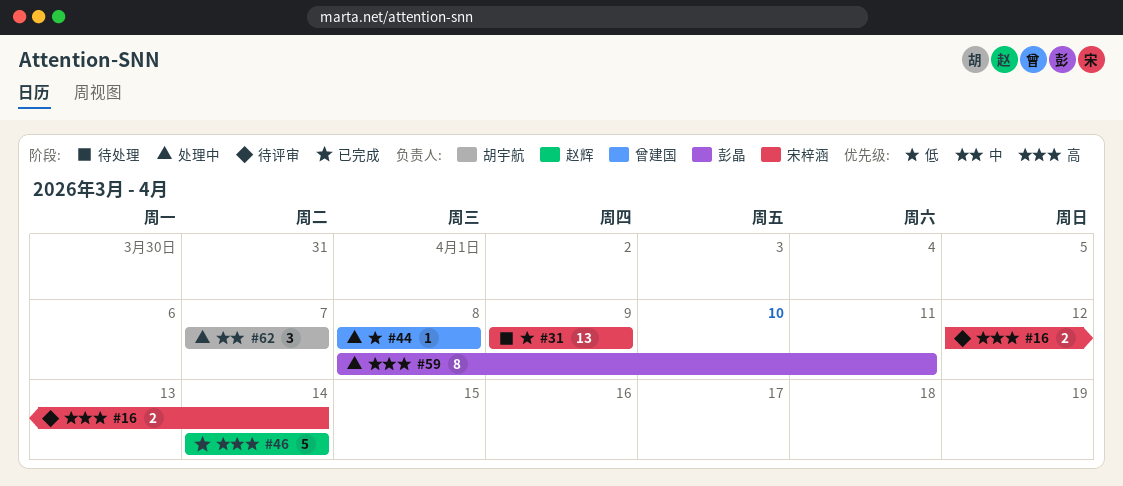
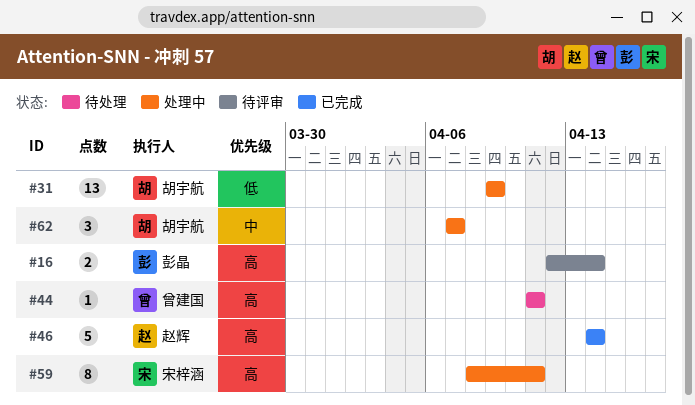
#16, owner: 宋梓涵 -> 彭晶
#31, status: 待处理 -> 处理中
#31, owner: 宋梓涵 -> 胡宇航
#44, status: 处理中 -> 待处理
#44, priority: 低 -> 高
#44, start: Apr 8 -> Apr 11
#44, due: Apr 8 -> Apr 11
#59, owner: 彭晶 -> 宋梓涵

